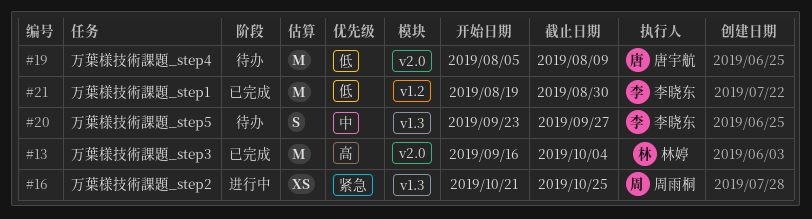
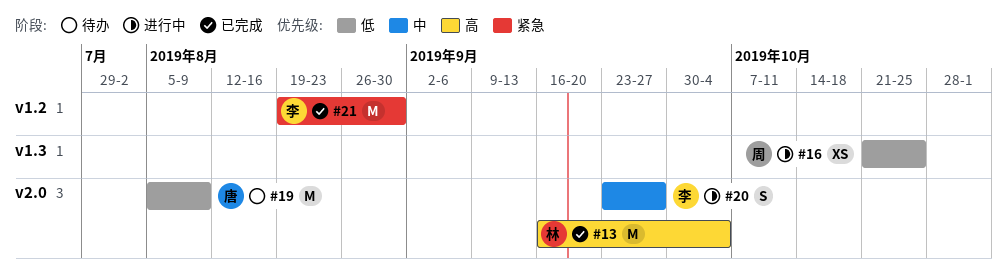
#16, priority: 紧急 -> 低
#20, status: 待办 -> 进行中
#20, label: v1.3 -> v2.0
#21, priority: 低 -> 紧急

